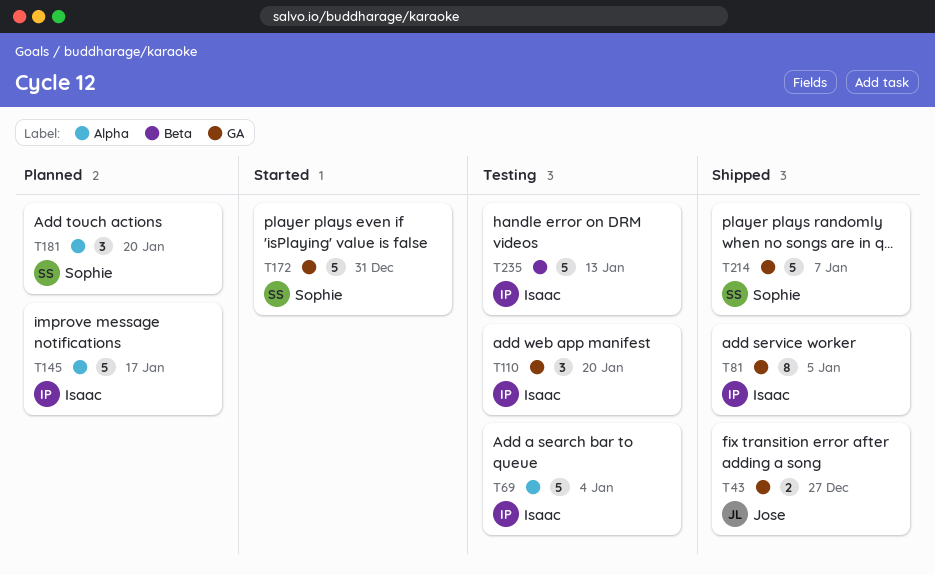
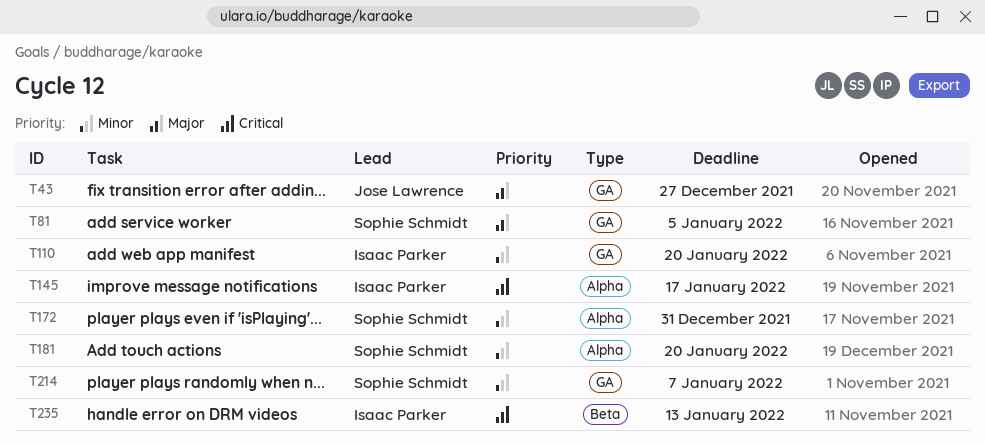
T69: present -> none
T81, owner: Isaac Parker -> Sophie Schmidt
T172, label: GA -> Alpha

